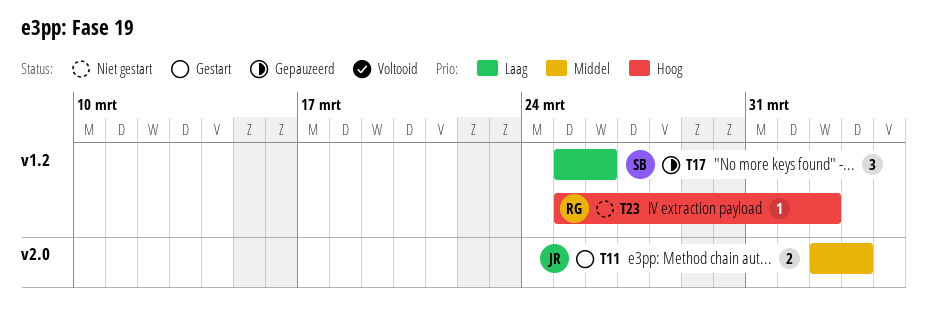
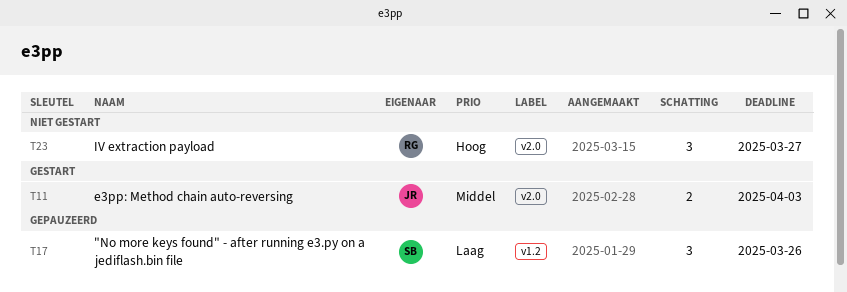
T23, label: v1.2 -> v2.0
T23, estimate: 1 -> 3
T23, due: Apr 2 -> Mar 27

